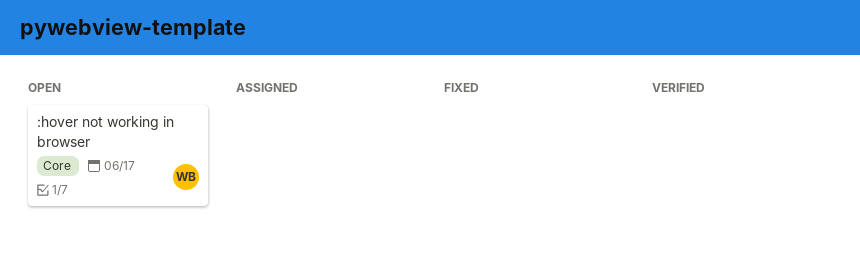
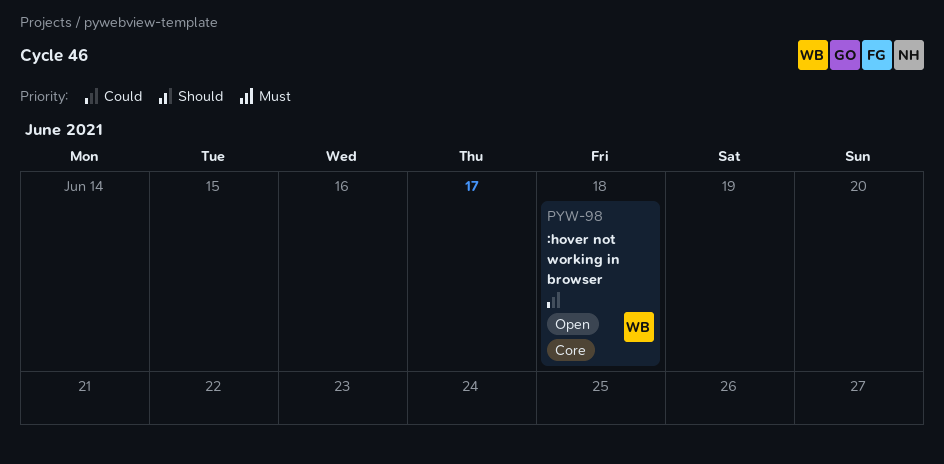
:hover not working in browser, due: Jun 17 -> Jun 18

